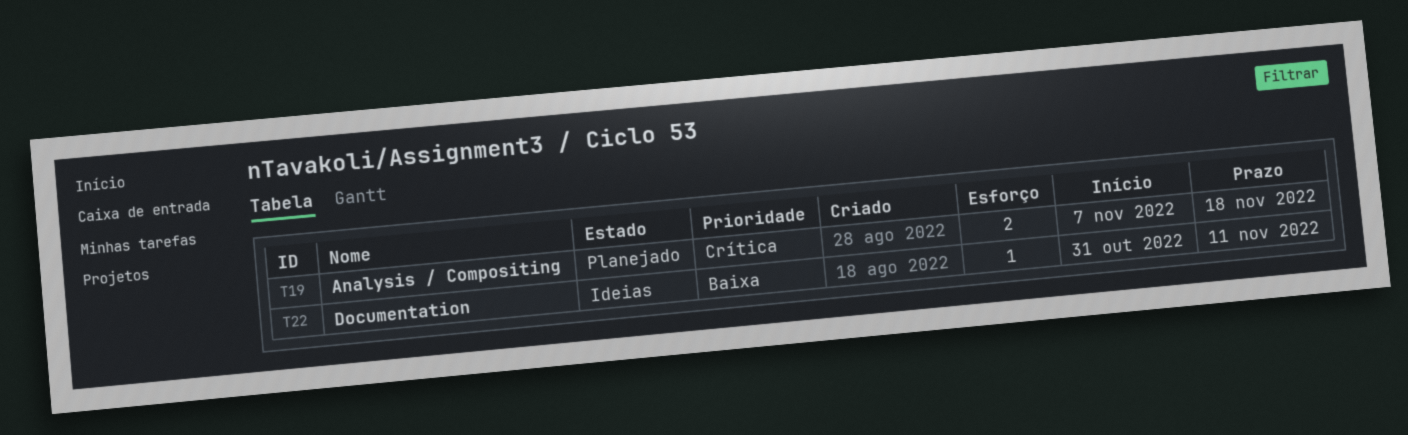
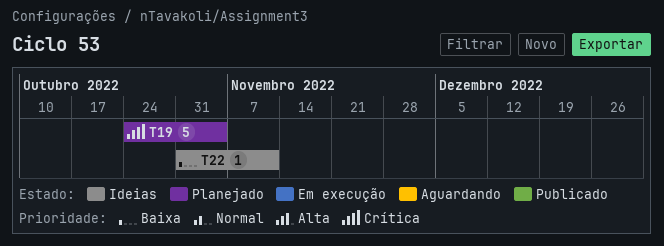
T19, estimate: 2 -> 5
T19, start: Nov 7 -> Oct 24
T19, due: Nov 18 -> Nov 4

